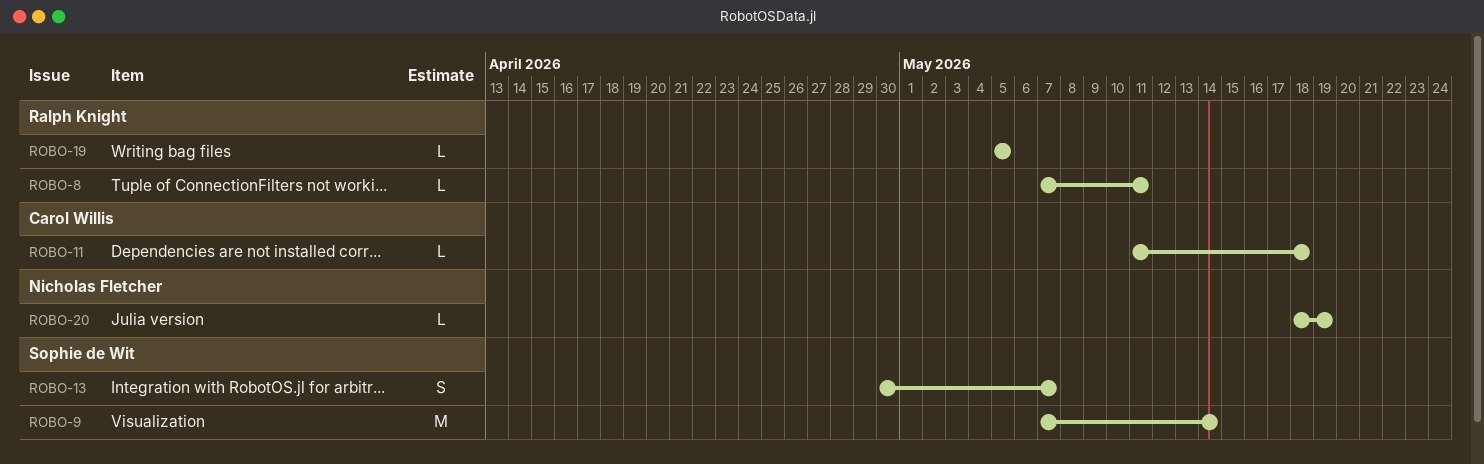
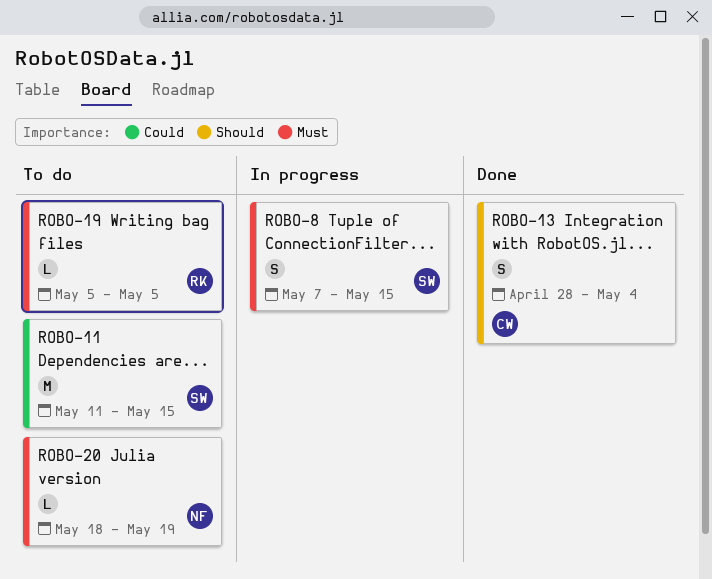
ROBO-8, owner: Ralph Knight -> Sophie de Wit
ROBO-8, estimate: L -> S
ROBO-8, due: May 11 -> May 15
ROBO-9: present -> none
ROBO-11, owner: Carol Willis -> Sophie de Wit
ROBO-11, estimate: L -> M
ROBO-11, due: May 18 -> May 15
ROBO-13, owner: Sophie de Wit -> Carol Willis
ROBO-13, start: Apr 30 -> Apr 28
ROBO-13, due: May 7 -> May 4

